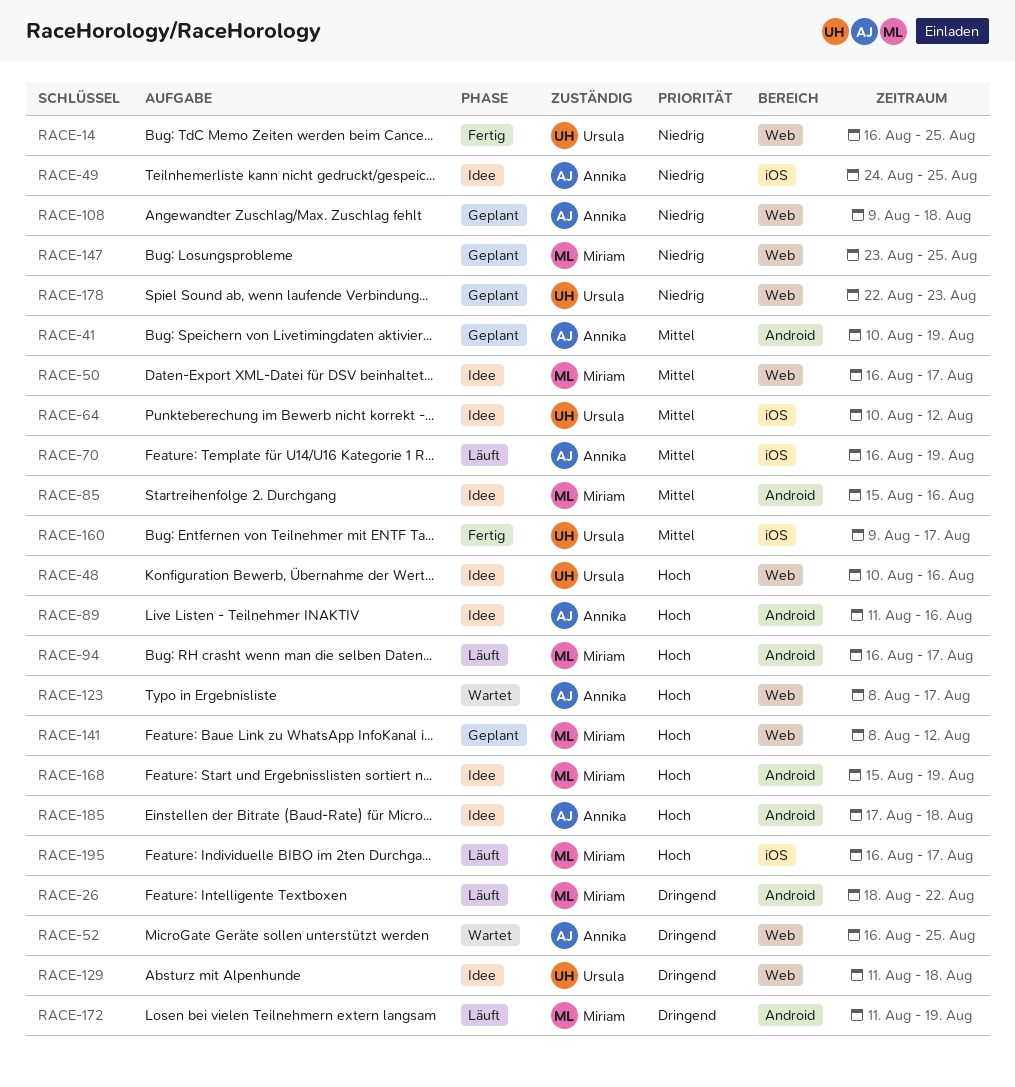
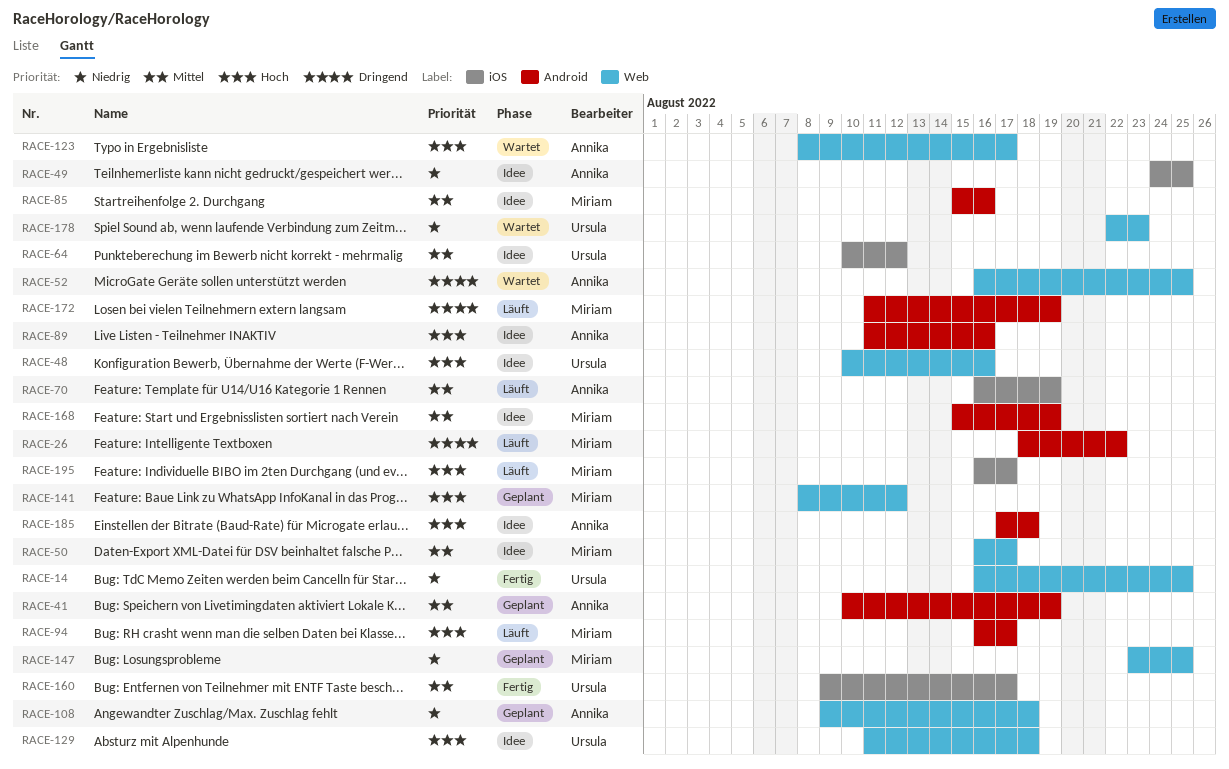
RACE-129, priority: Dringend -> Hoch
RACE-168, priority: Hoch -> Mittel
RACE-178, status: Geplant -> Wartet

